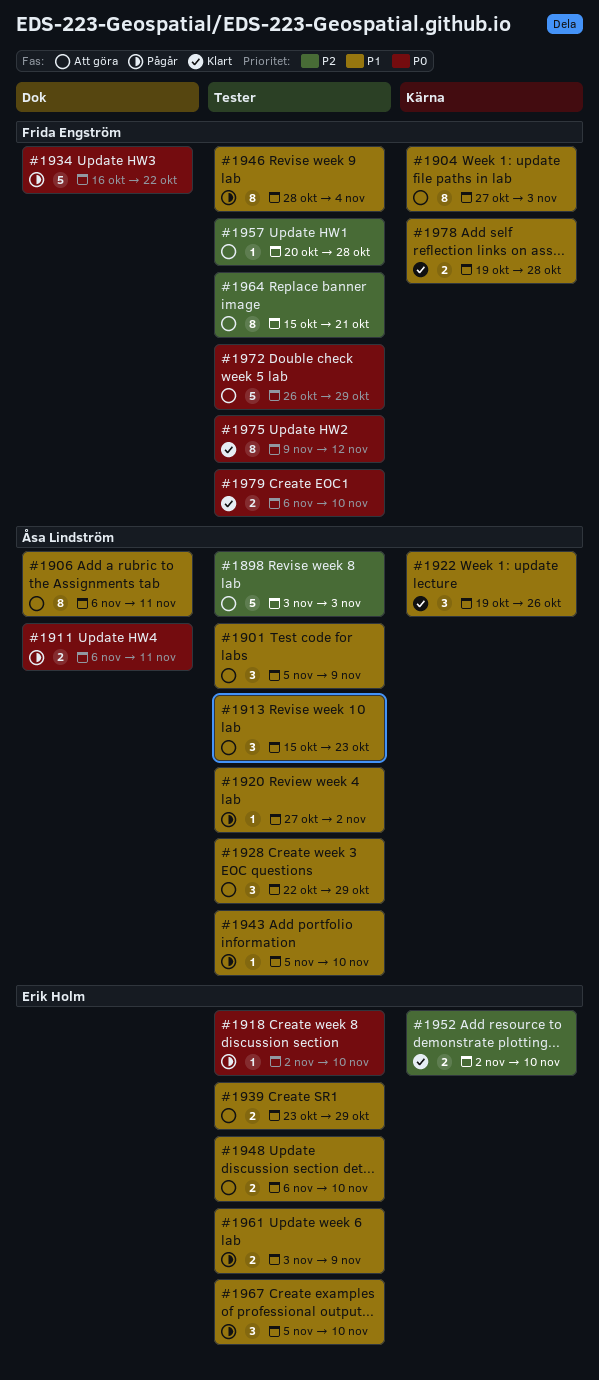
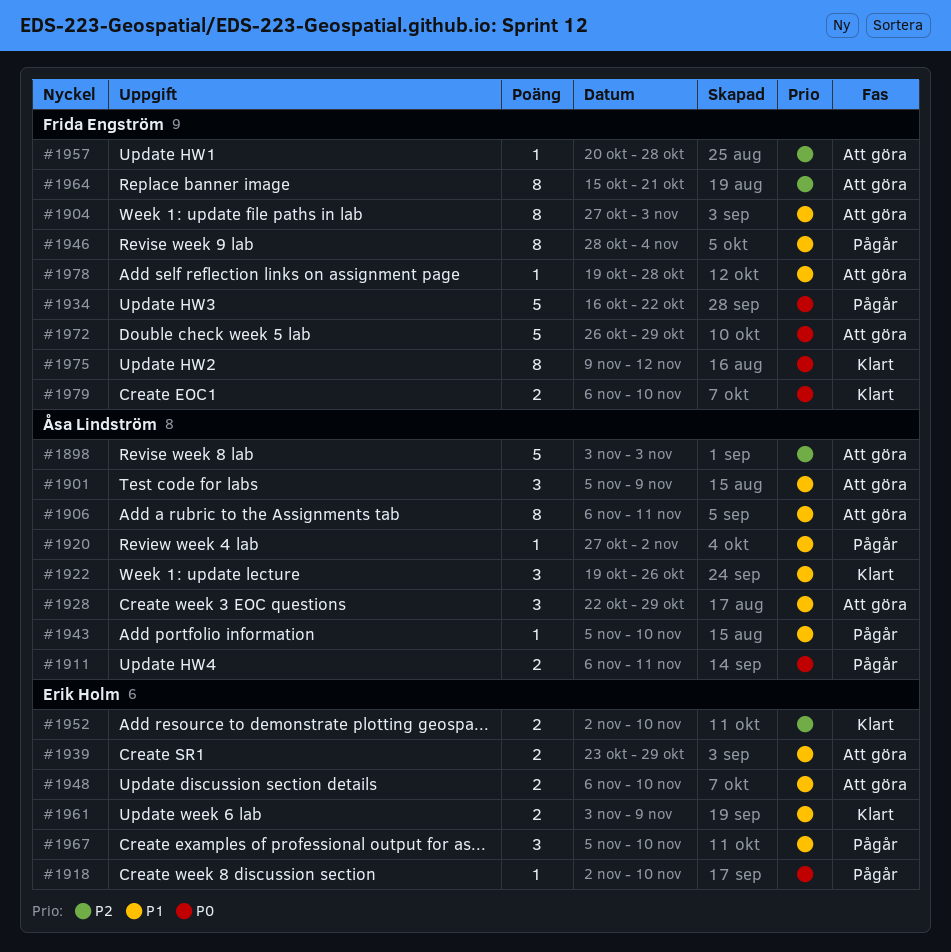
#1913: present -> none
#1961, status: Pågår -> Klart
#1978, status: Klart -> Att göra
#1978, estimate: 2 -> 1

